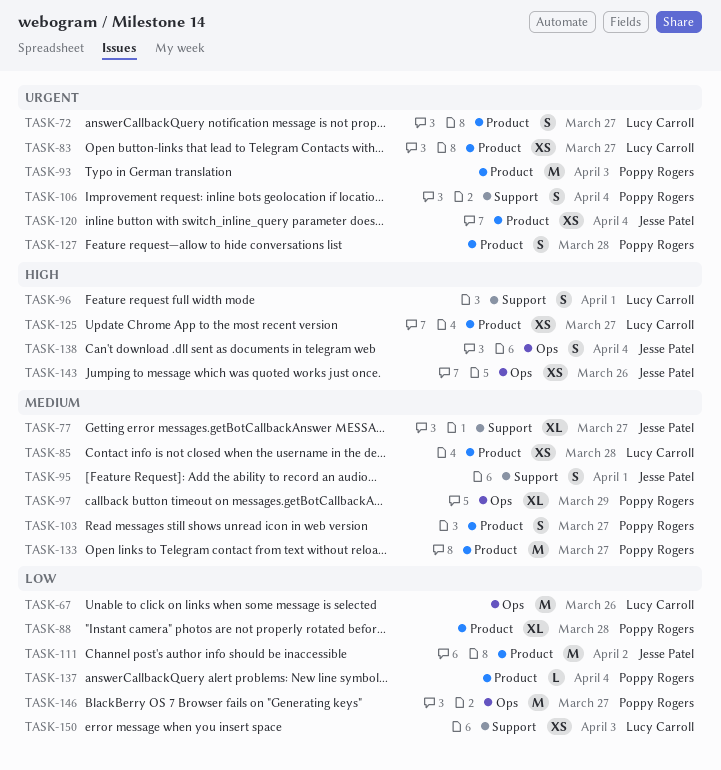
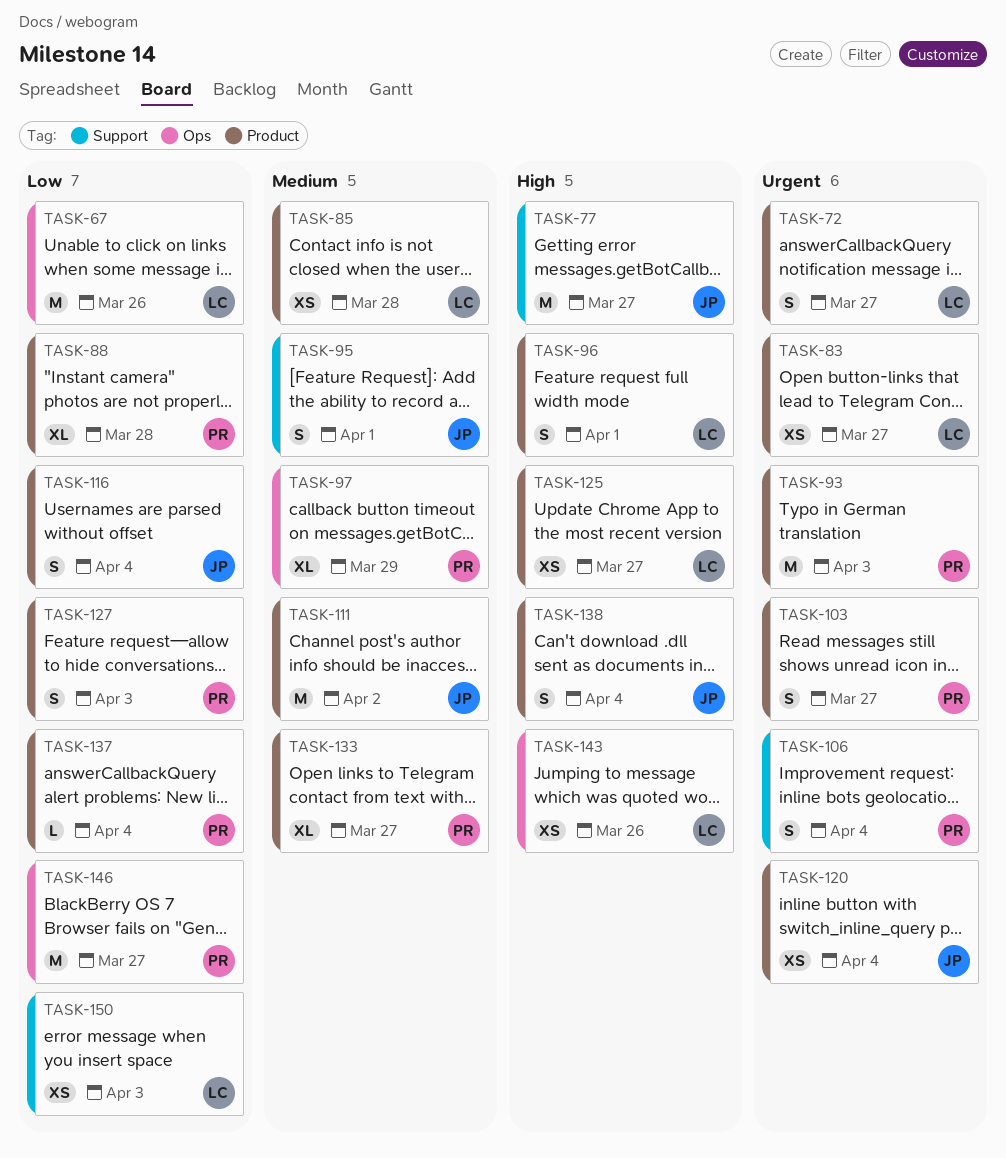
TASK-77, priority: Medium -> High
TASK-77, estimate: XL -> M
TASK-96, label: Support -> Product
TASK-103, priority: Medium -> Urgent
TASK-111, priority: Low -> Medium
TASK-116: none -> present
TASK-127, priority: Urgent -> Low
TASK-127, due: Mar 28 -> Apr 3
TASK-133, estimate: M -> XL
TASK-138, label: Ops -> Product
TASK-143, owner: Jesse Patel -> Lucy Carroll

